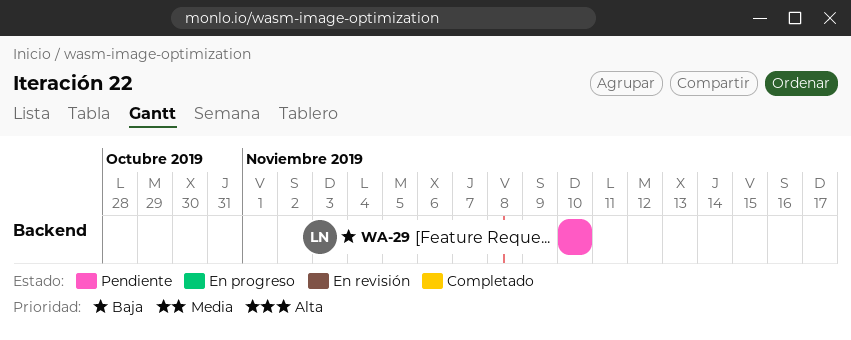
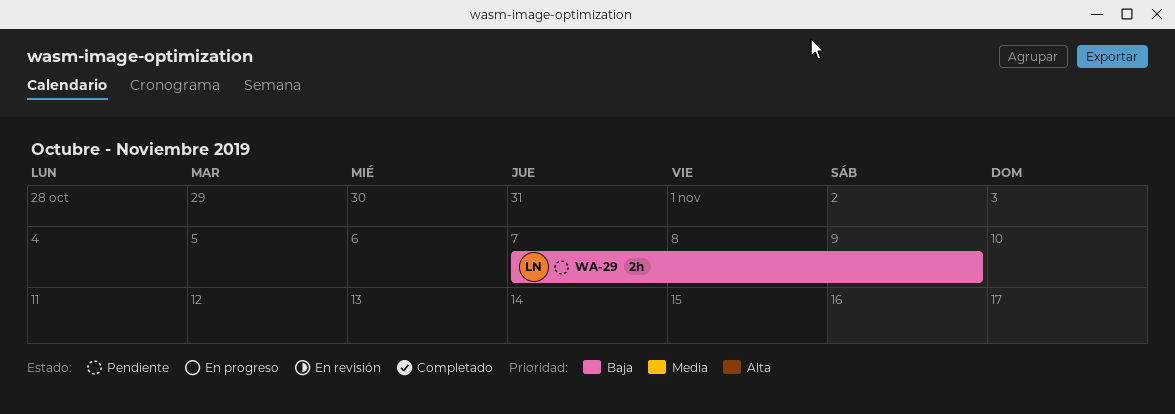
WA-29, start: Nov 10 -> Nov 7
WA-29, due: Nov 10 -> Nov 9

